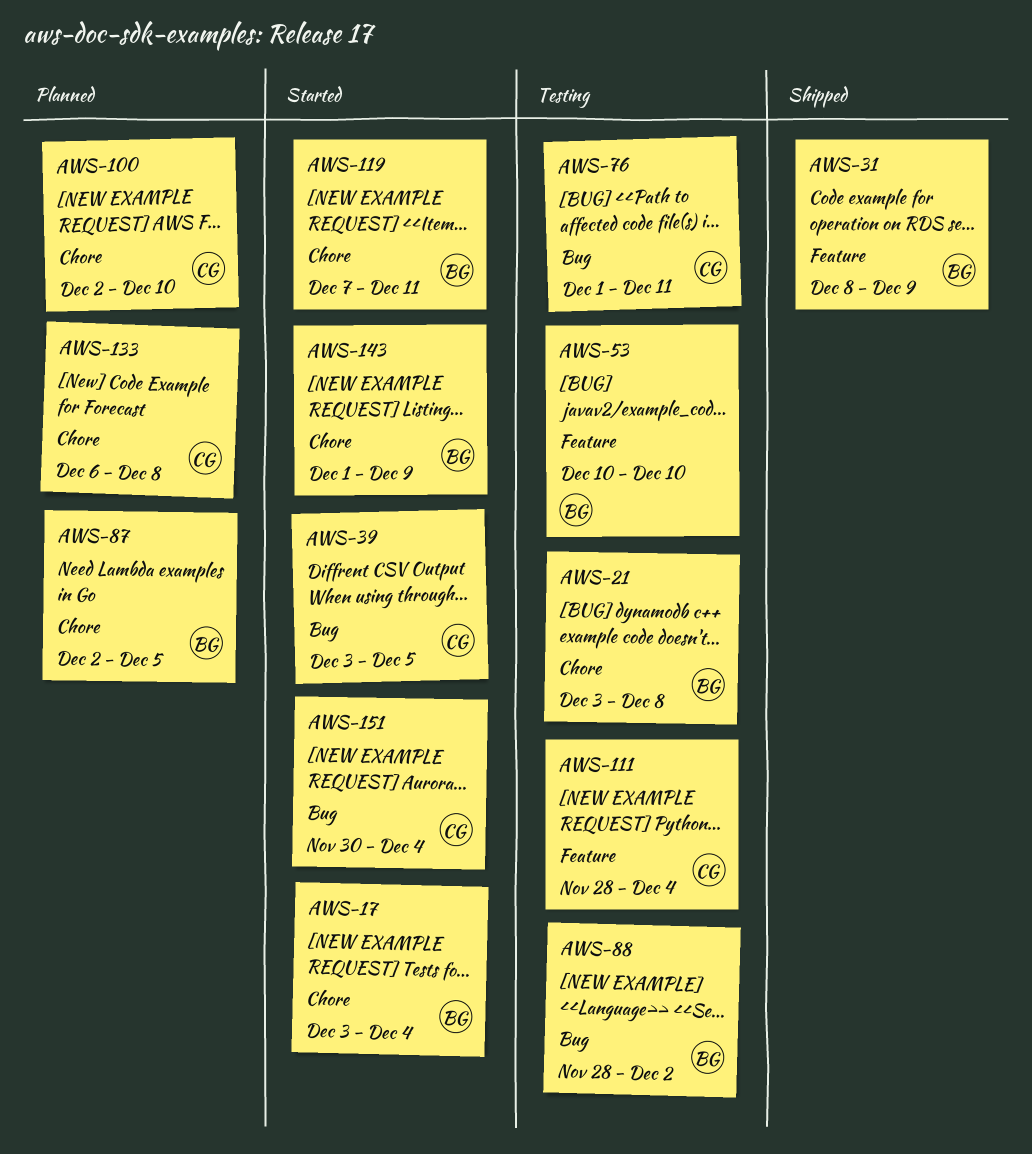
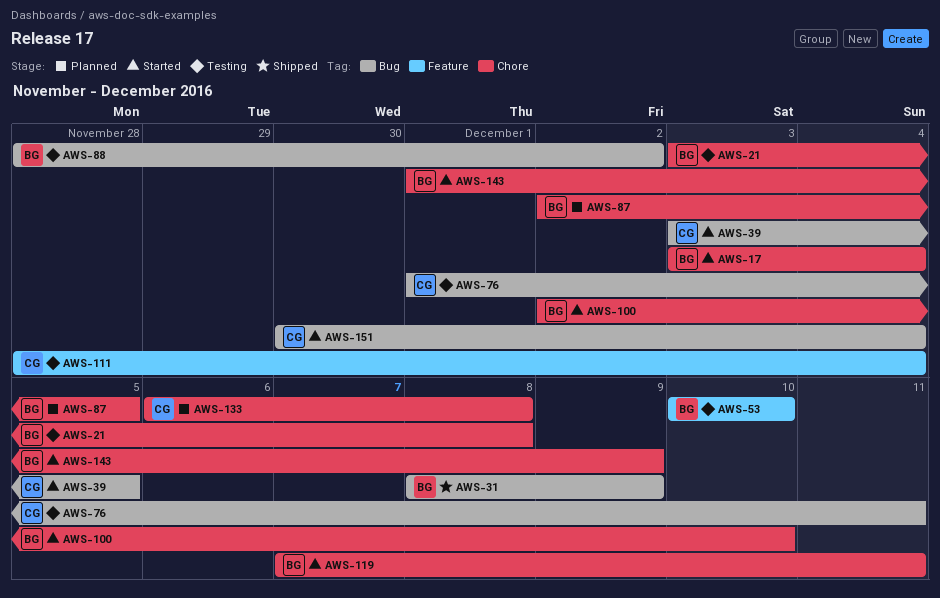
AWS-31, label: Feature -> Bug
AWS-100, status: Planned -> Started
AWS-100, owner: CG -> BG

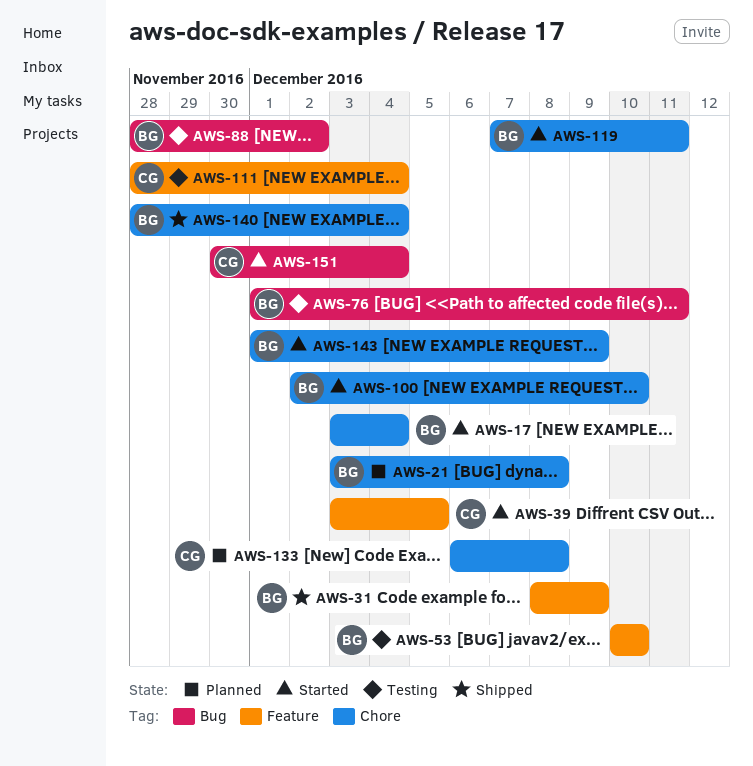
AWS-21, status: Testing -> Planned
AWS-31, label: Bug -> Feature
AWS-39, label: Bug -> Feature
AWS-76, owner: CG -> BG
AWS-87: present -> none
AWS-140: none -> present

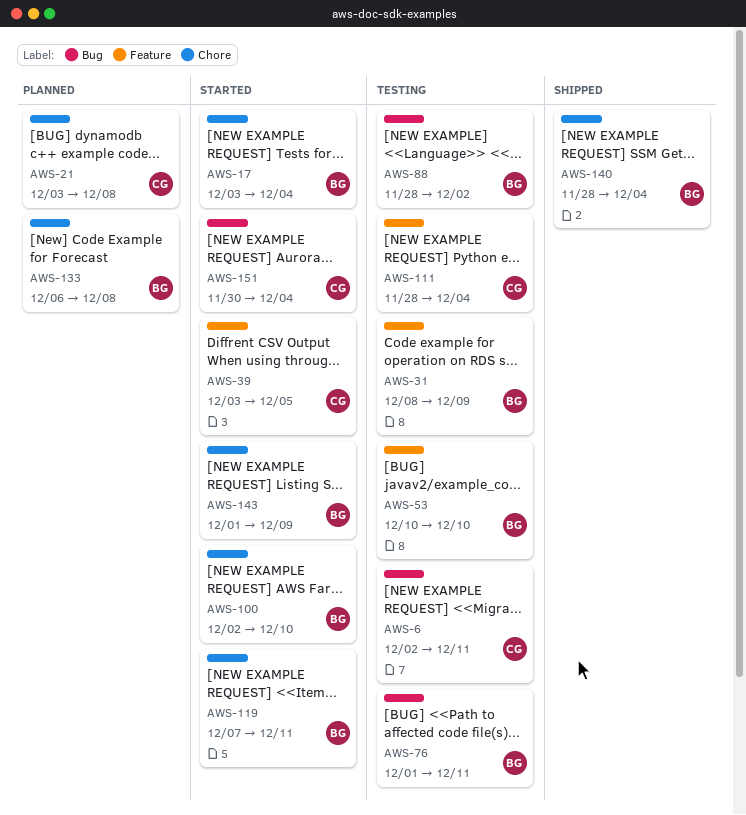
AWS-6: none -> present
AWS-21, owner: BG -> CG
AWS-31, status: Shipped -> Testing
AWS-133, owner: CG -> BG

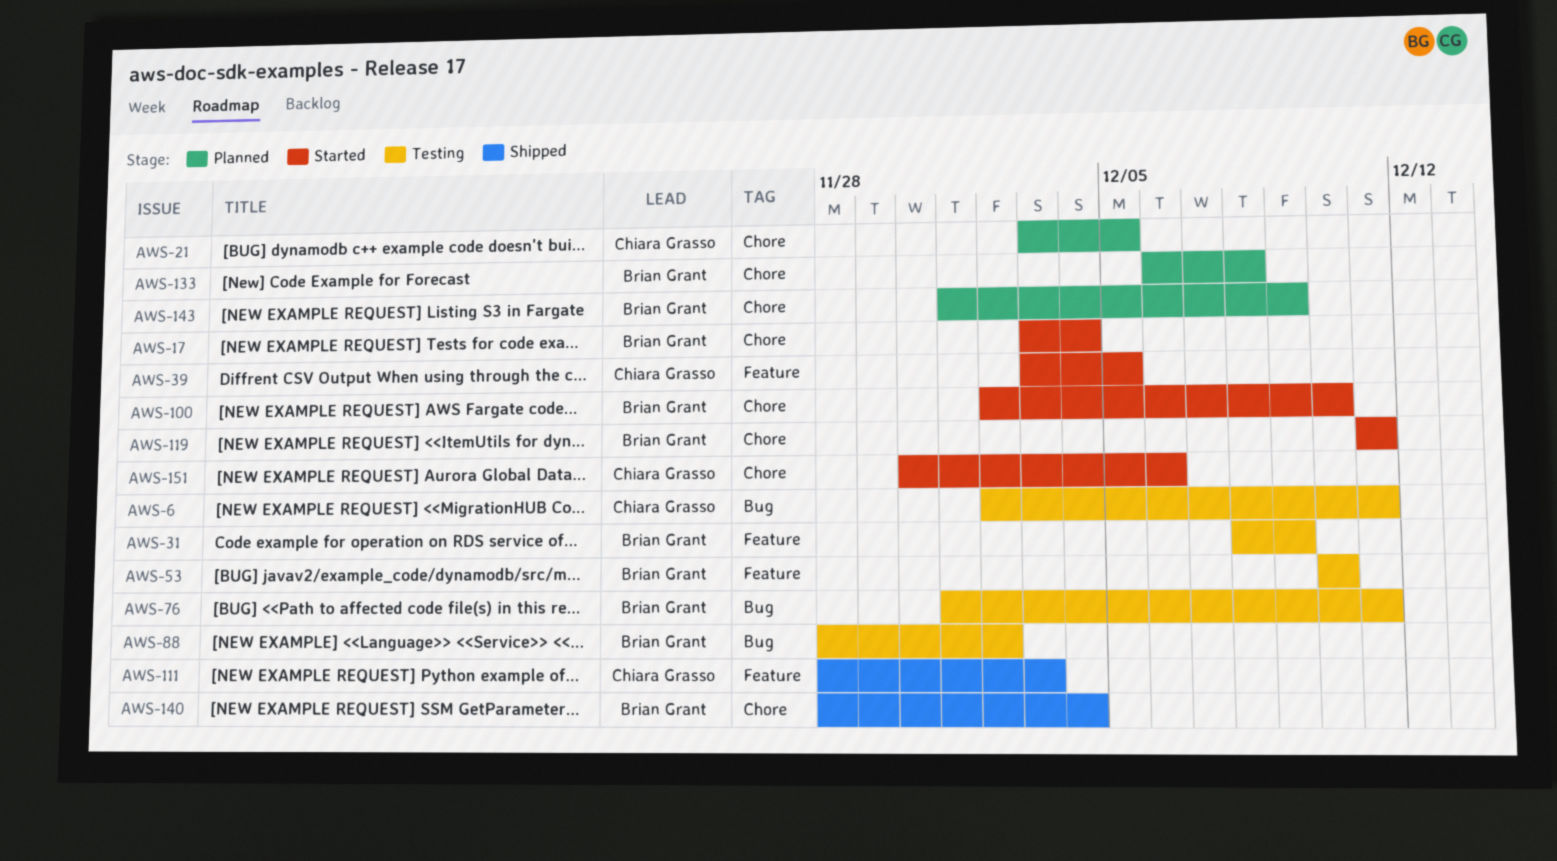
AWS-21, due: Dec 8 -> Dec 5
AWS-111, status: Testing -> Shipped
AWS-111, due: Dec 4 -> Dec 3
AWS-119, start: Dec 7 -> Dec 11
AWS-143, status: Started -> Planned
AWS-151, label: Bug -> Chore
AWS-151, due: Dec 4 -> Dec 6

